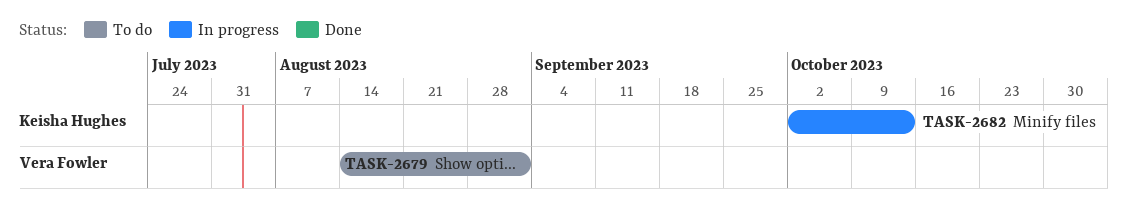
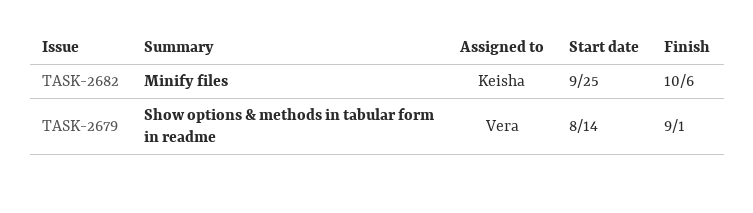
TASK-2682, start: Oct 2 -> Sep 25
TASK-2682, due: Oct 13 -> Oct 6

